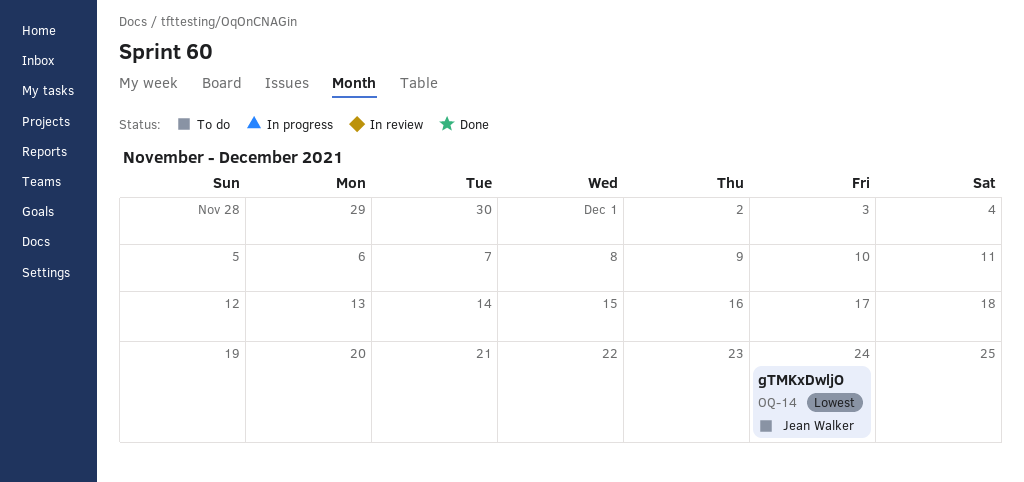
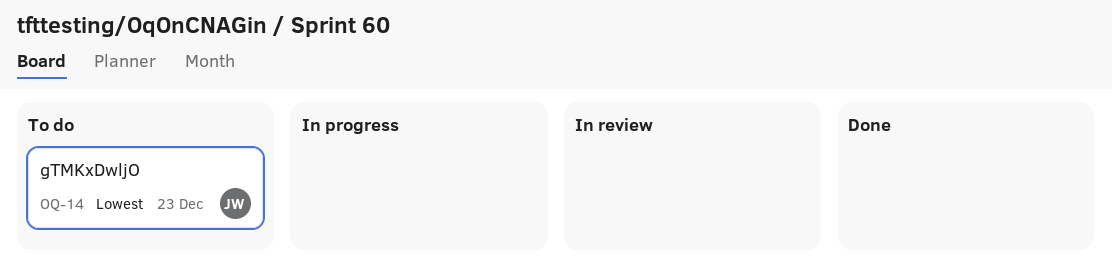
OQ-14, due: Dec 24 -> Dec 23

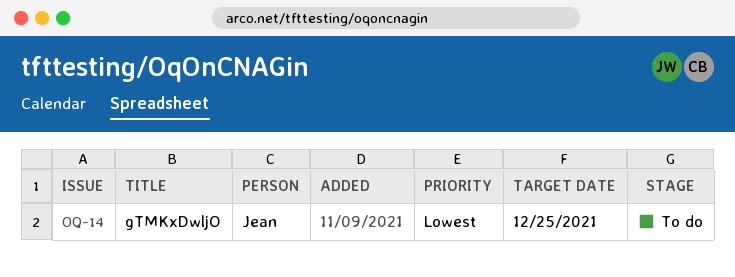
OQ-14, due: Dec 23 -> Dec 25

